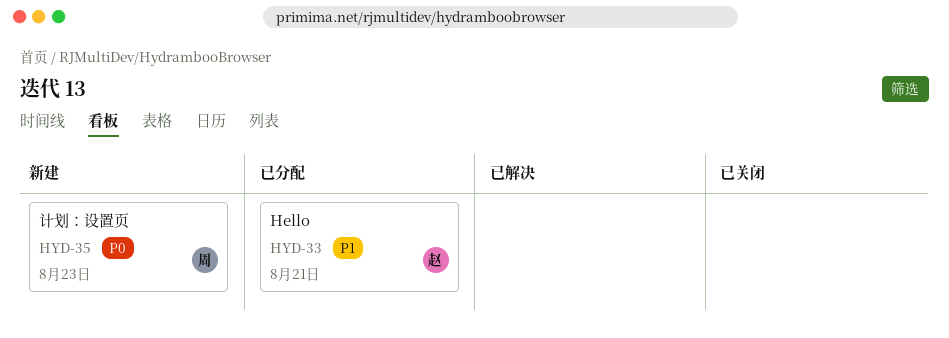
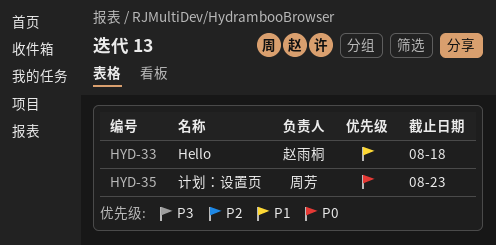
HYD-33, due: Aug 21 -> Aug 18

